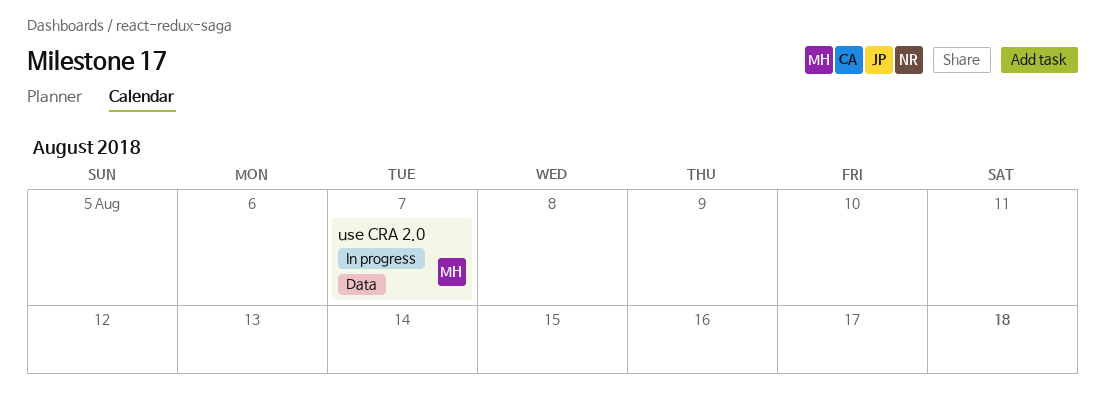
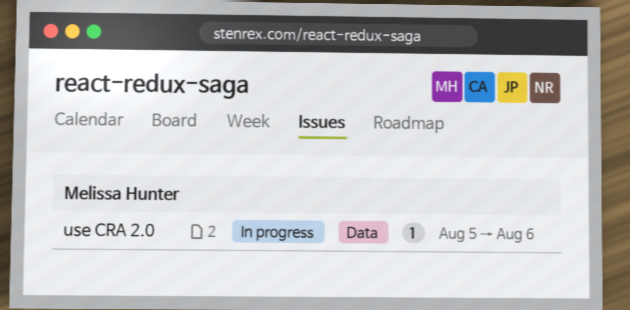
use CRA 2.0, due: Aug 7 -> Aug 6

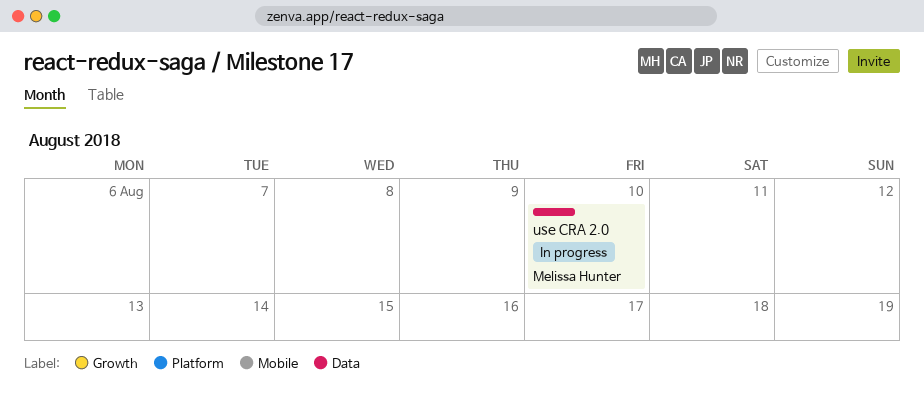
use CRA 2.0, due: Aug 6 -> Aug 10

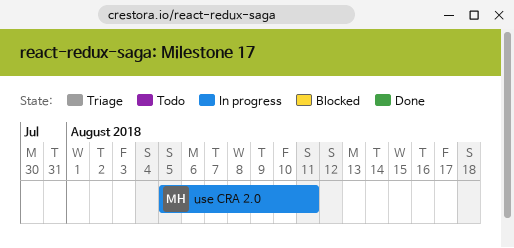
use CRA 2.0, due: Aug 10 -> Aug 11

